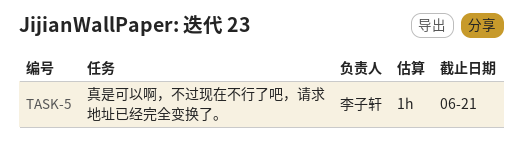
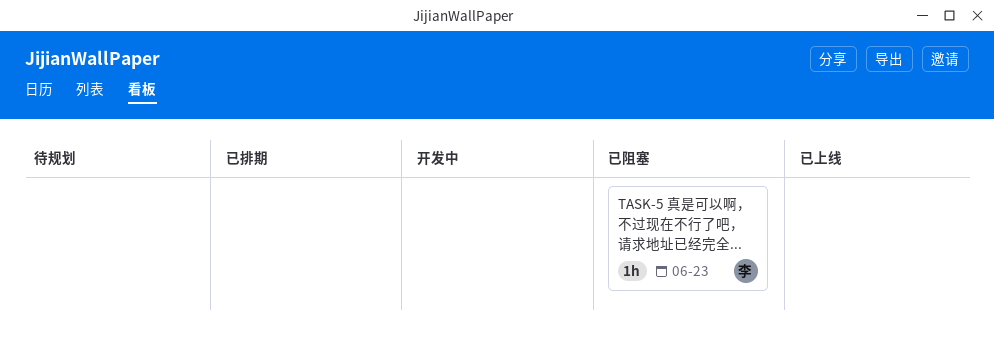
TASK-5, due: Jun 21 -> Jun 23

